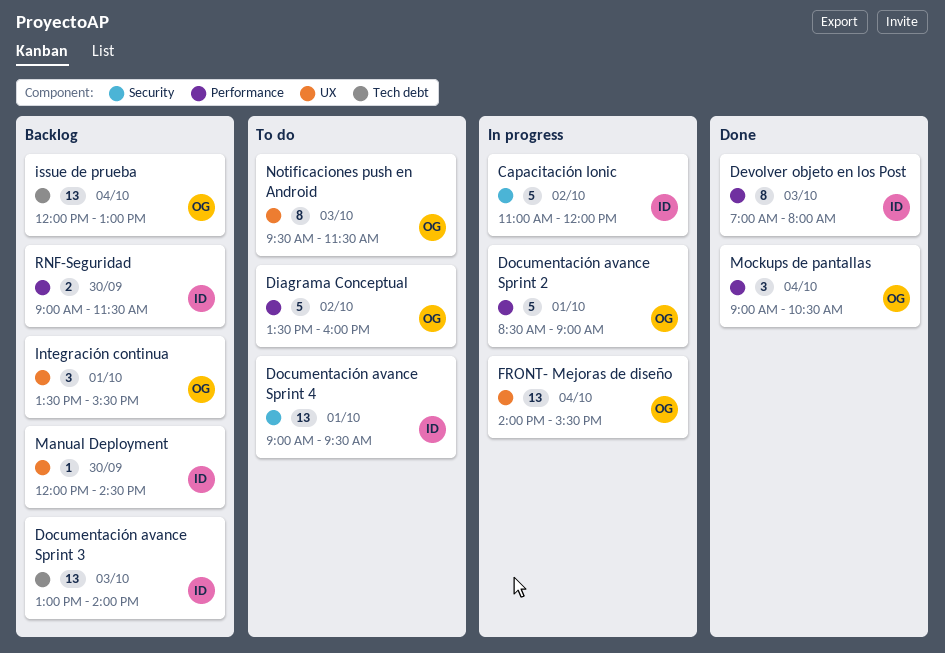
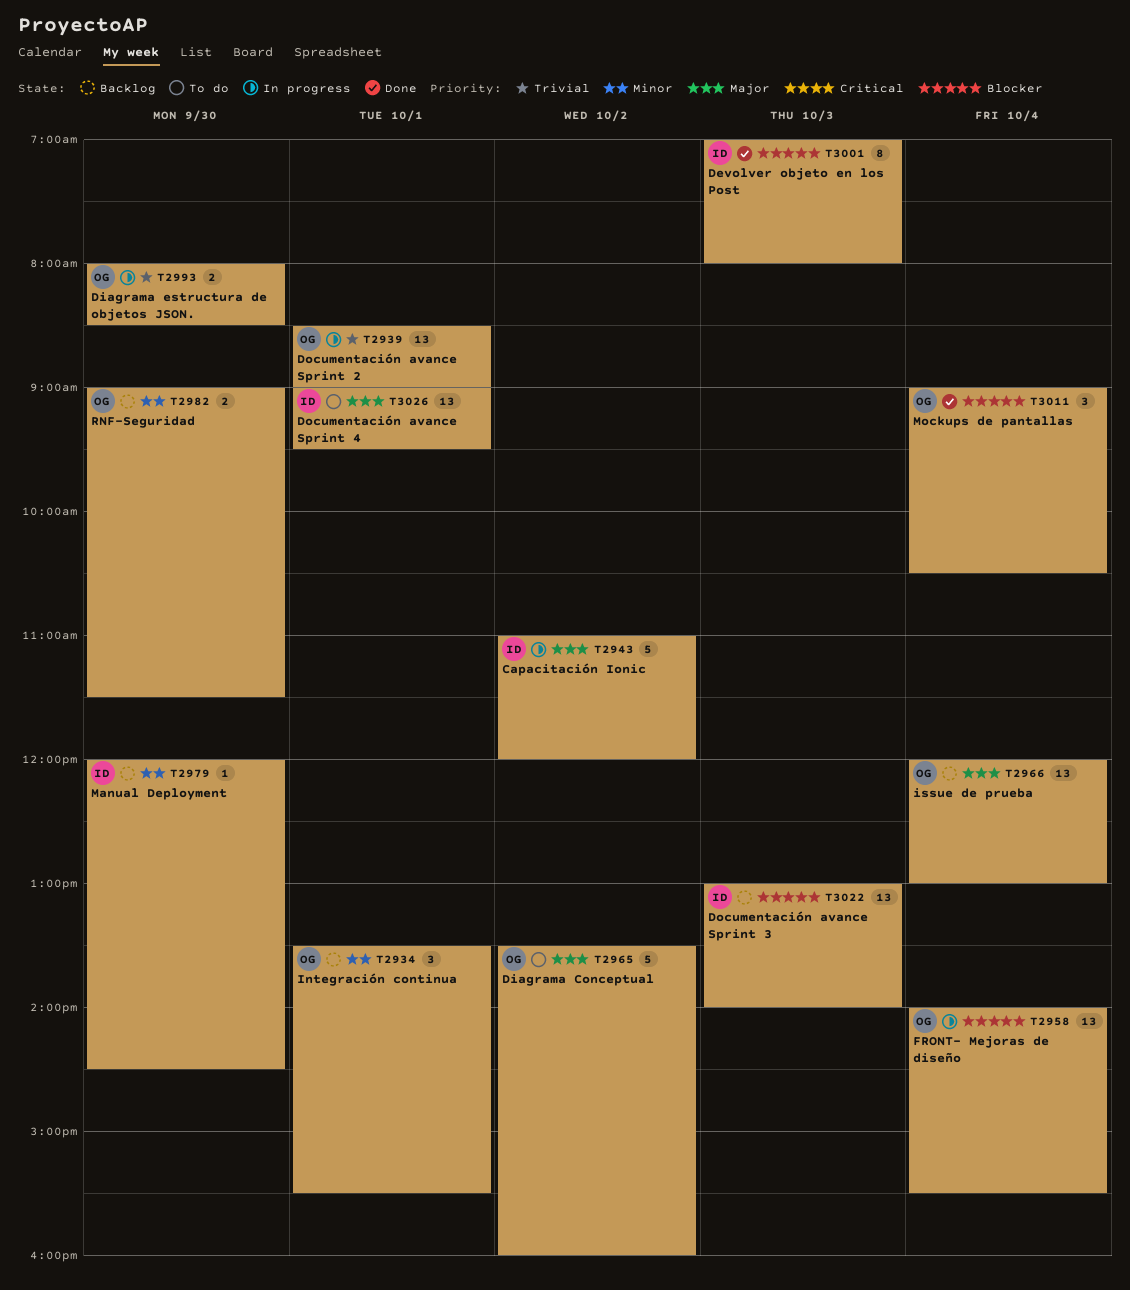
Diagrama estructura de objetos JSON.: none -> present
Documentación avance Sprint 2, estimate: 5 -> 13
Notificaciones push en Android: present -> none
RNF-Seguridad, owner: ID -> OG

